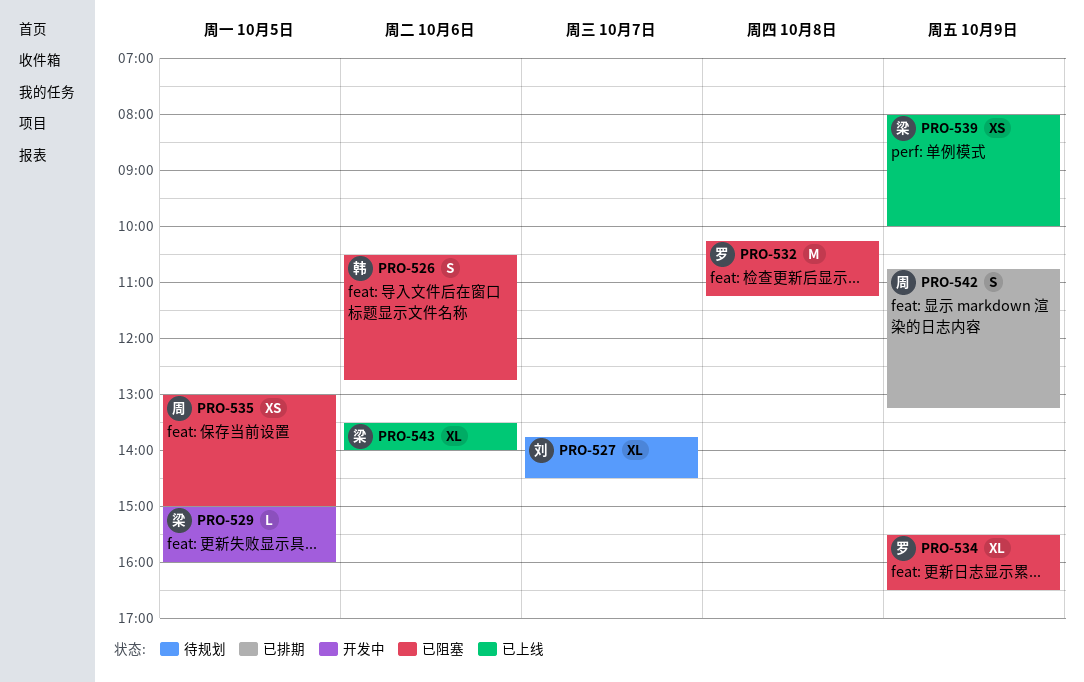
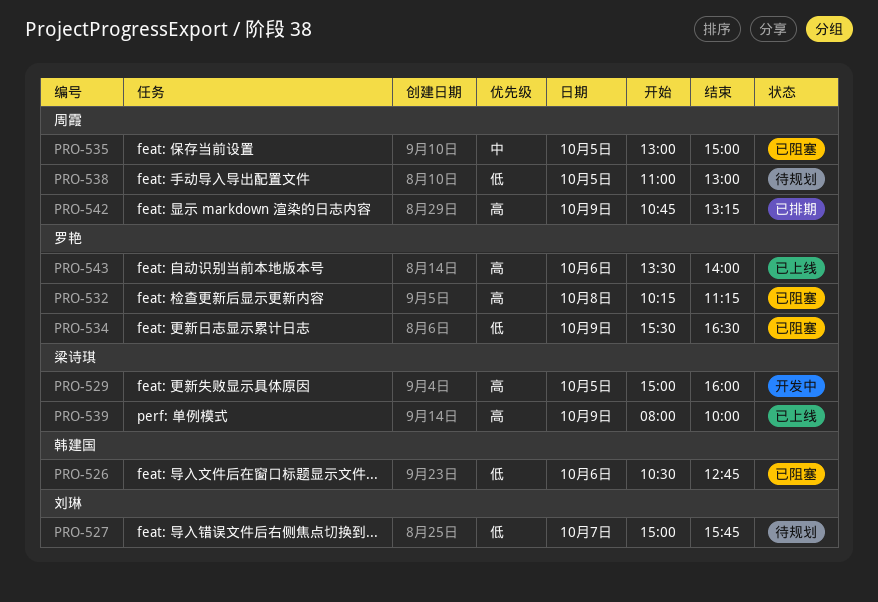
PRO-527, begins: 13:45 -> 15:00
PRO-527, ends: 14:30 -> 15:45
PRO-538: none -> present
PRO-543, owner: 梁诗琪 -> 罗艳

